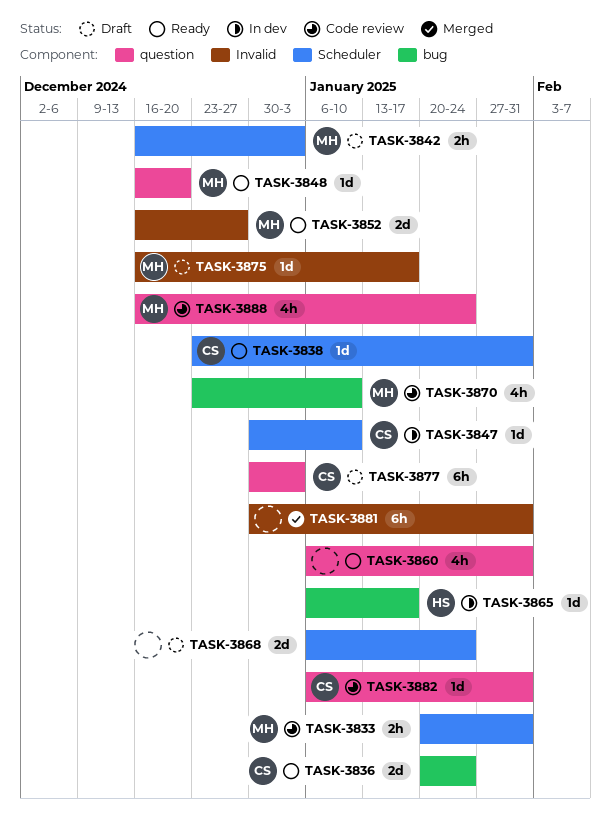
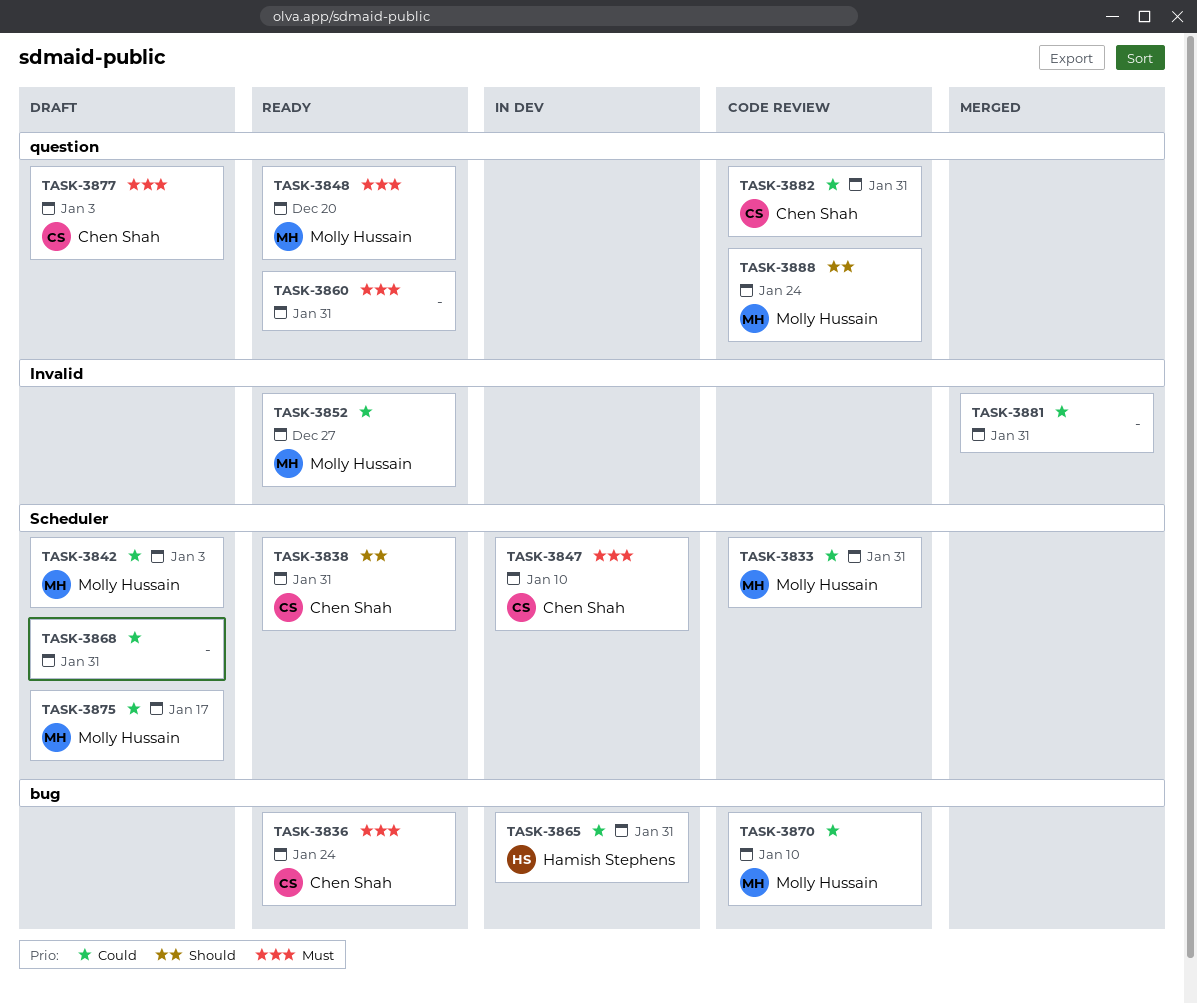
TASK-3865, due: Jan 17 -> Jan 31
TASK-3868, due: Jan 24 -> Jan 31
TASK-3875, label: Invalid -> Scheduler

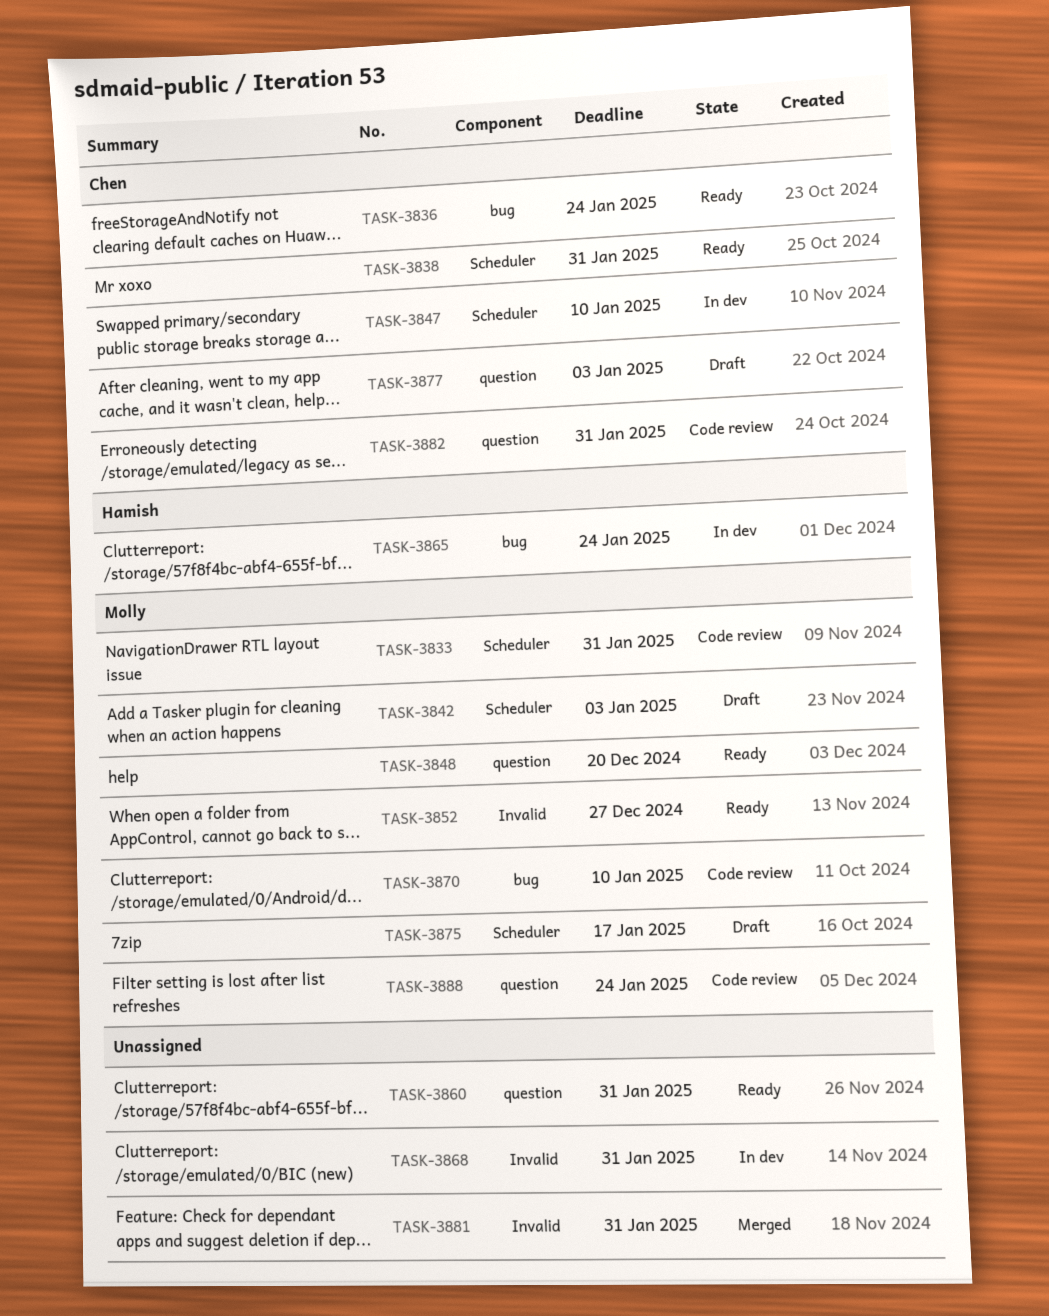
TASK-3865, due: Jan 31 -> Jan 24
TASK-3868, status: Draft -> In dev
TASK-3868, label: Scheduler -> Invalid

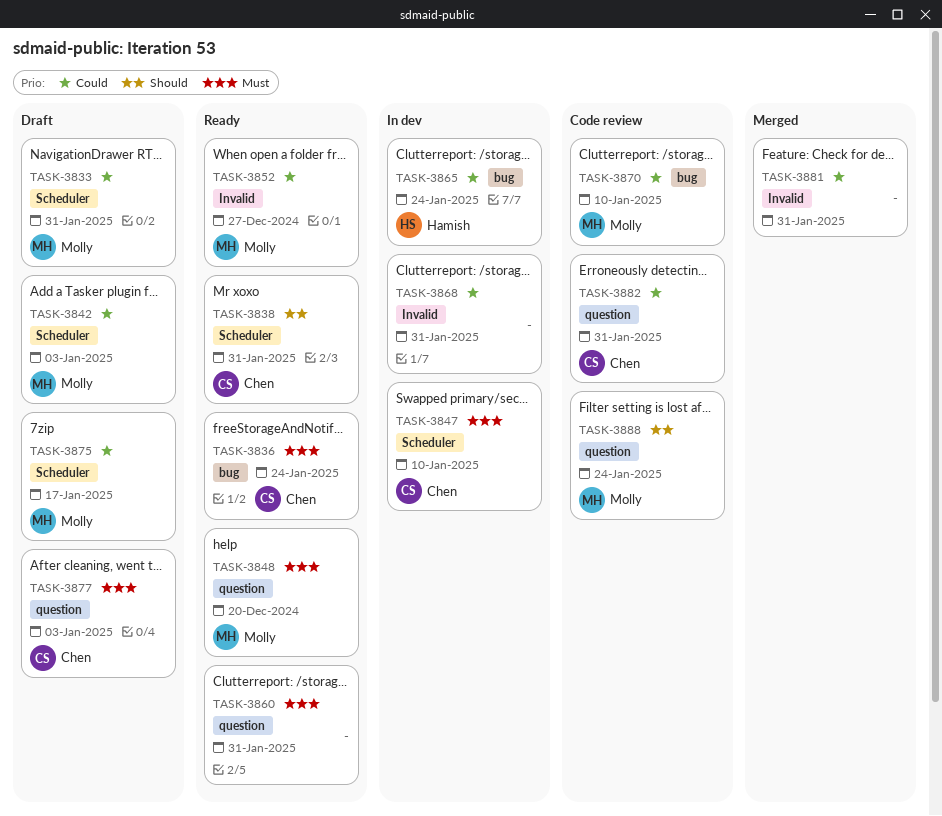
TASK-3833, status: Code review -> Draft

